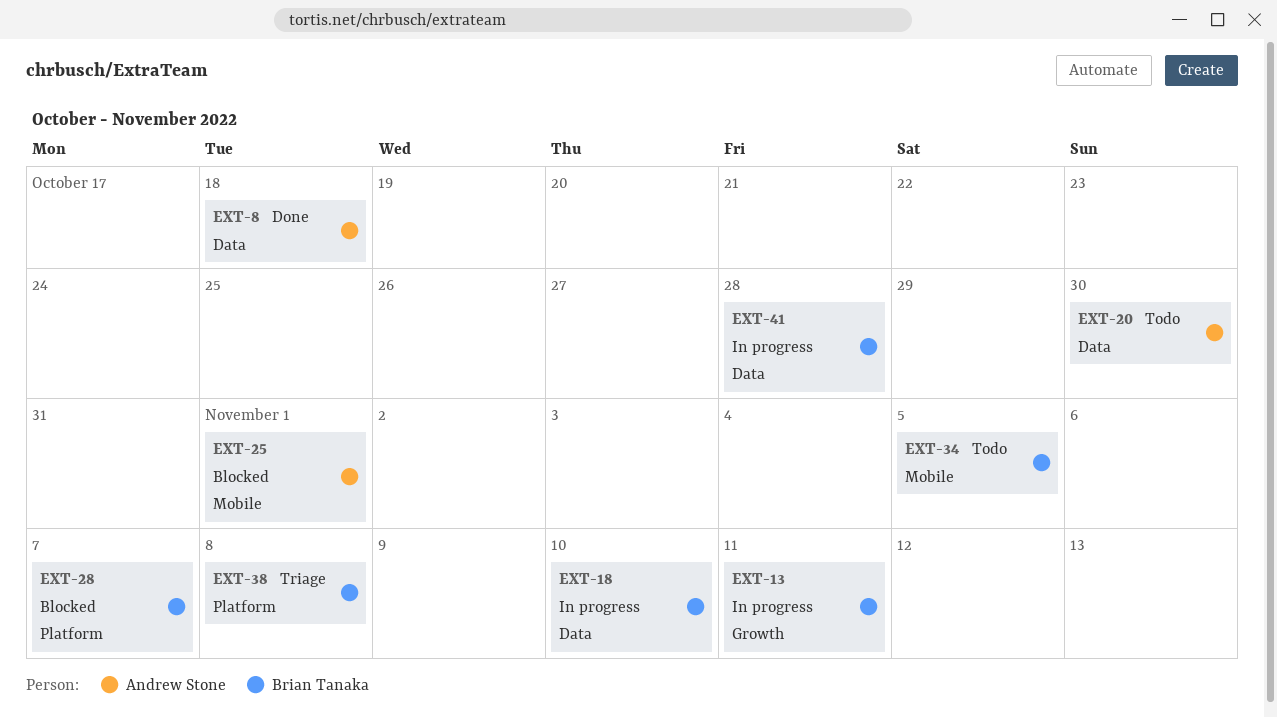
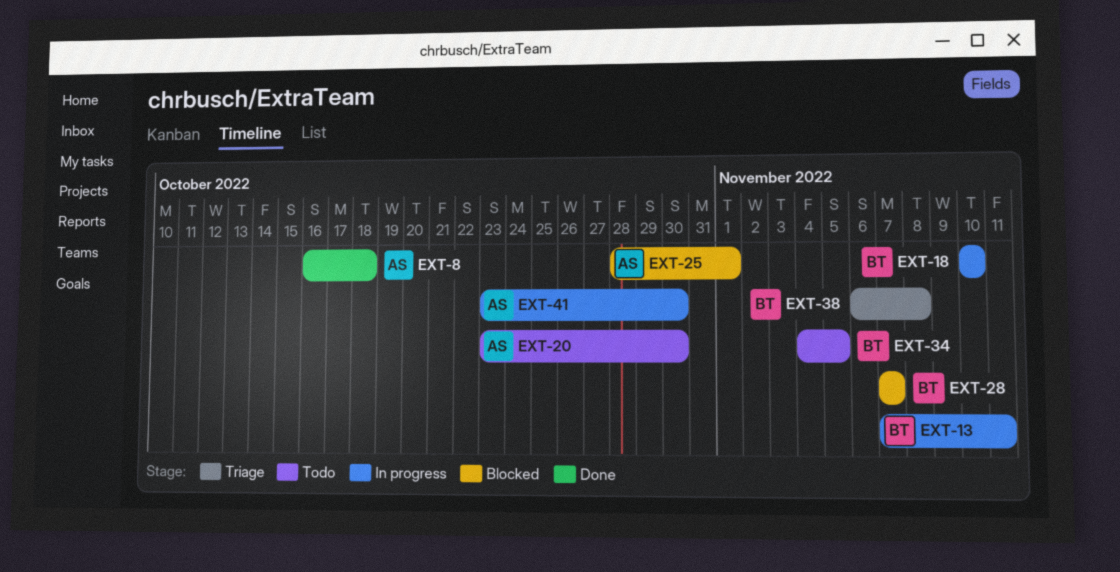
EXT-41, owner: Brian Tanaka -> Andrew Stone
EXT-41, due: Oct 28 -> Oct 30

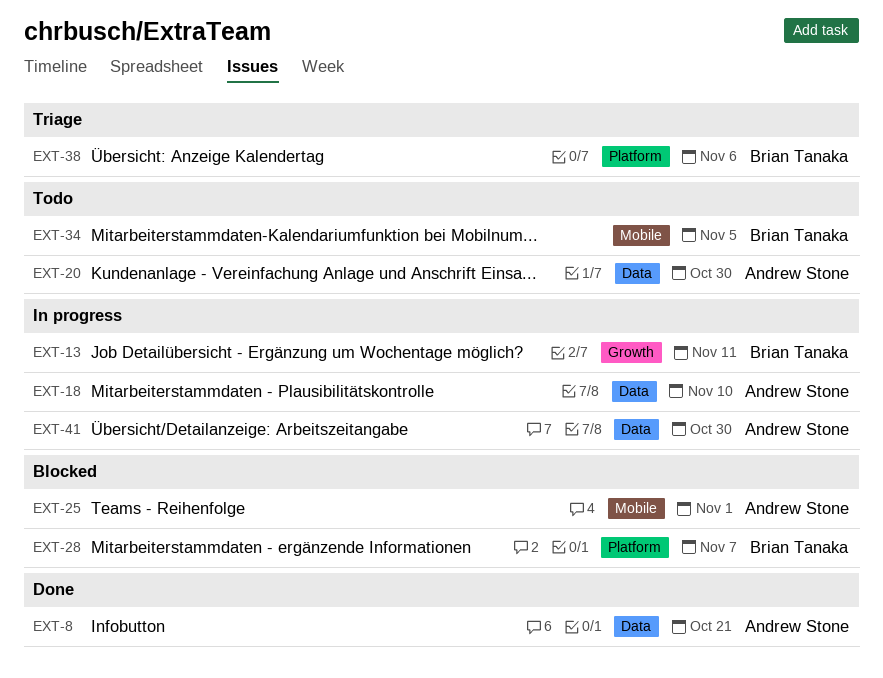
EXT-8, due: Oct 18 -> Oct 21
EXT-18, owner: Brian Tanaka -> Andrew Stone
EXT-38, due: Nov 8 -> Nov 6

